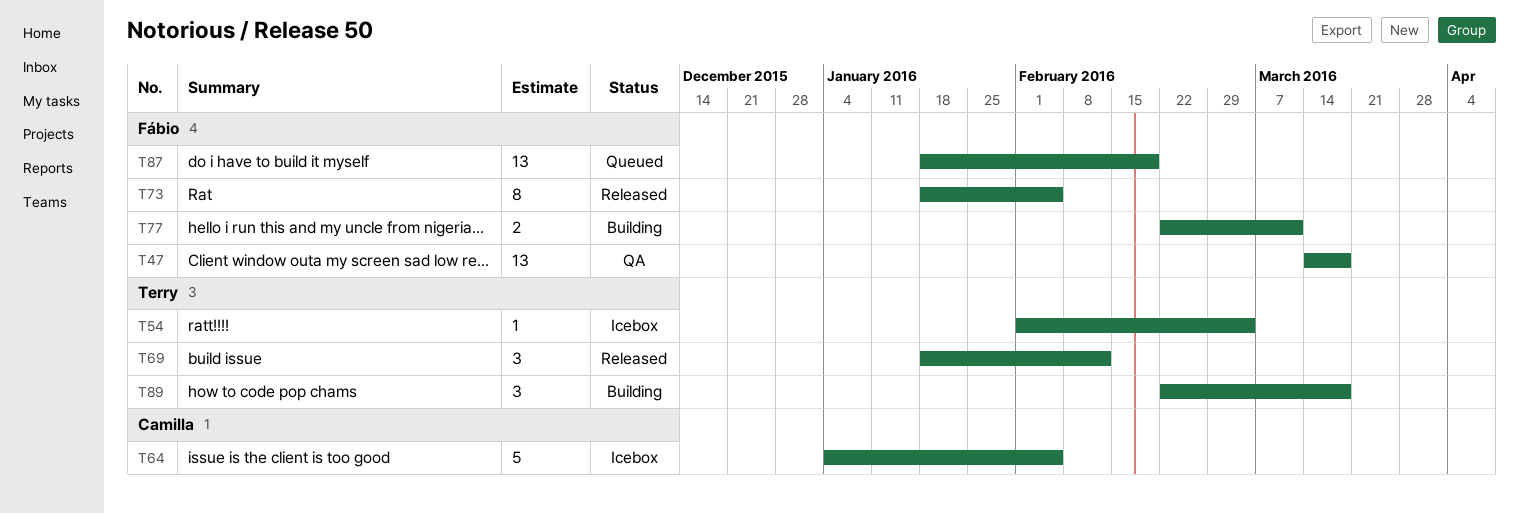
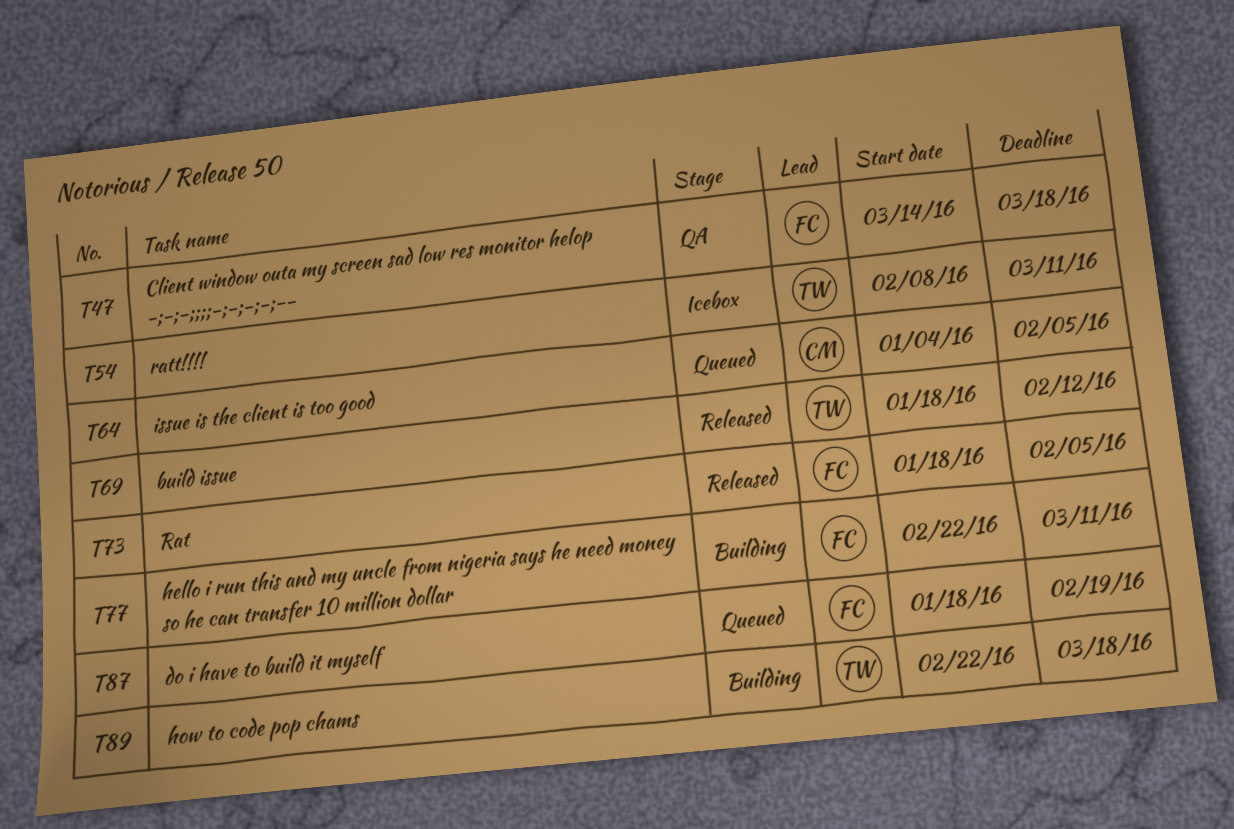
T54, start: Feb 1 -> Feb 8
T54, due: Mar 4 -> Mar 11
T64, status: Icebox -> Queued

